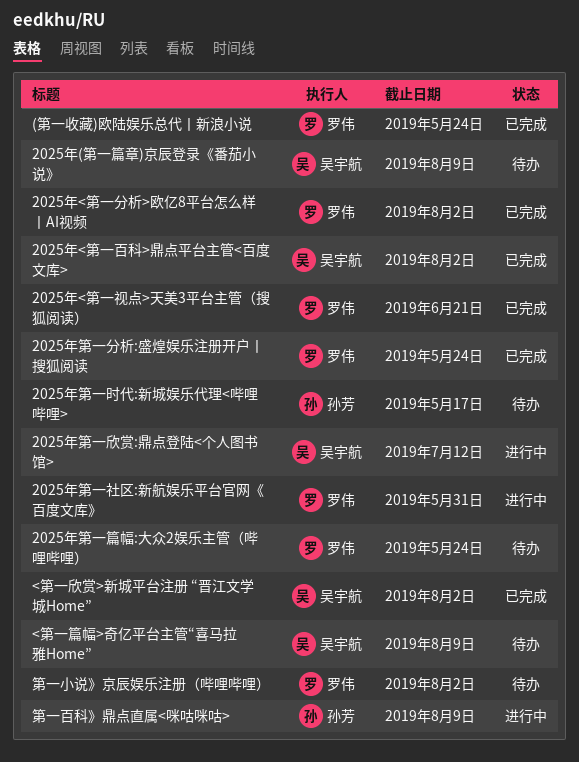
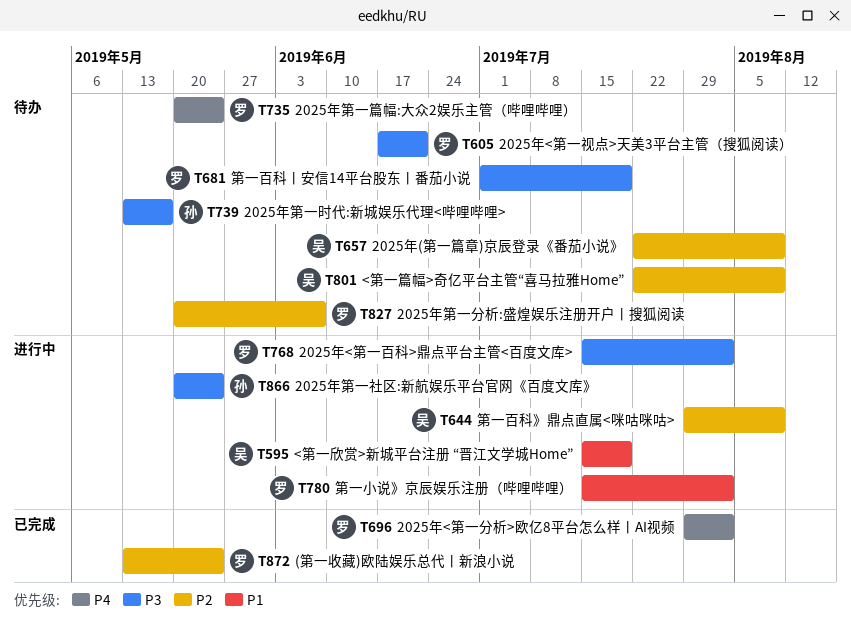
2025年<第一百科>鼎点平台主管<百度文库>, status: 已完成 -> 进行中
2025年<第一百科>鼎点平台主管<百度文库>, owner: 吴宇航 -> 罗伟
2025年<第一视点>天美3平台主管（搜狐阅读）, status: 已完成 -> 待办
2025年第一分析:盛煌娱乐注册开户丨搜狐阅读, status: 已完成 -> 待办
2025年第一分析:盛煌娱乐注册开户丨搜狐阅读, due: May 24 -> Jun 7
2025年第一欣赏:鼎点登陆<个人图书馆>: present -> none
2025年第一社区:新航娱乐平台官网《百度文库》, owner: 罗伟 -> 孙芳
2025年第一社区:新航娱乐平台官网《百度文库》, due: May 31 -> May 24
<第一欣赏>新城平台注册 “晋江文学城Home”, status: 已完成 -> 进行中
<第一欣赏>新城平台注册 “晋江文学城Home”, due: Aug 2 -> Jul 19
第一小说》京辰娱乐注册（哔哩哔哩）, status: 待办 -> 进行中
第一百科》鼎点直属<咪咕咪咕>, owner: 孙芳 -> 吴宇航
第一百科丨安信14平台股东丨番茄小说: none -> present

